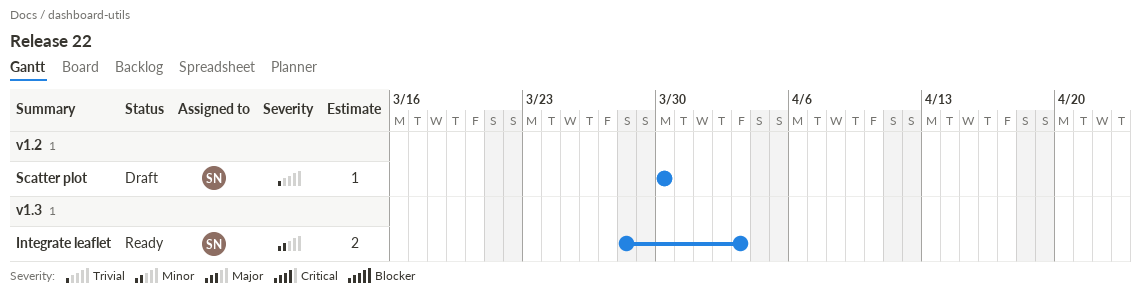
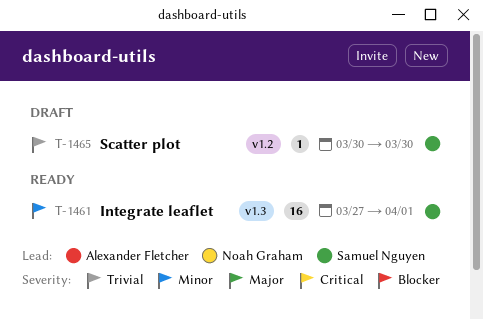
Integrate leaflet, estimate: 2 -> 16
Integrate leaflet, start: Mar 28 -> Mar 27
Integrate leaflet, due: Apr 3 -> Apr 1

